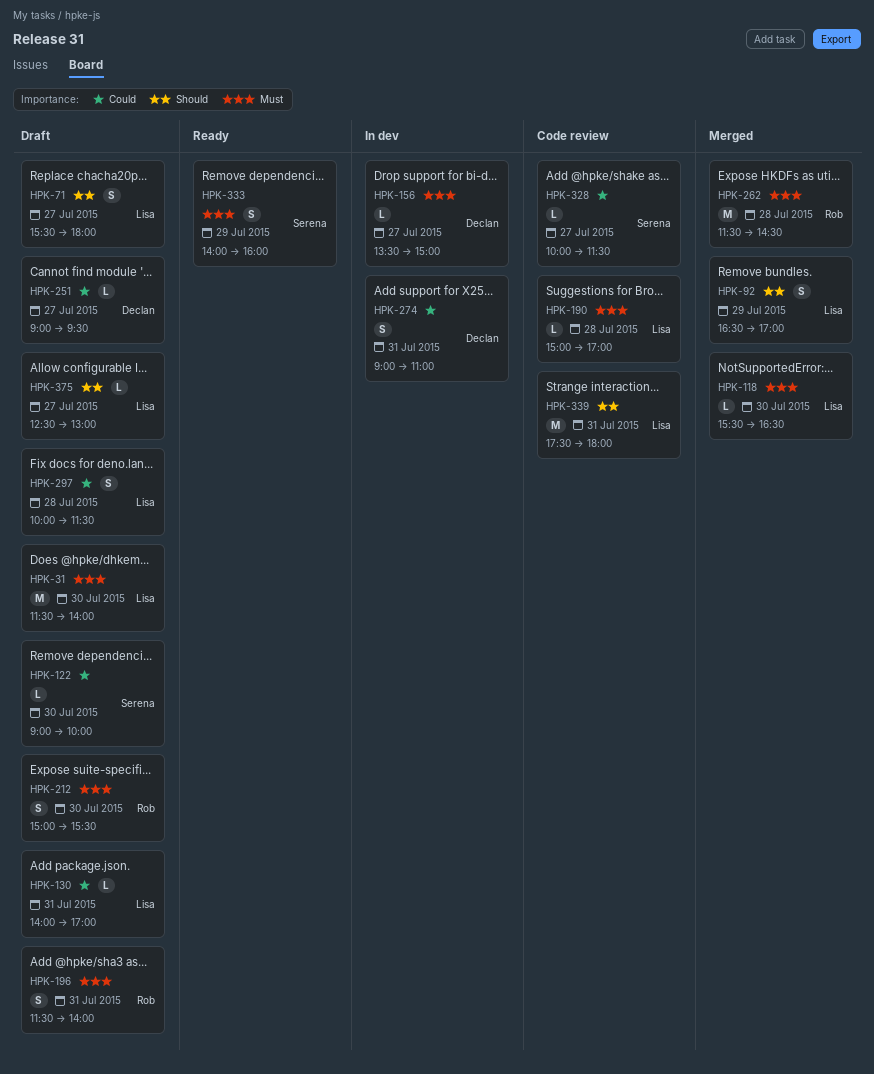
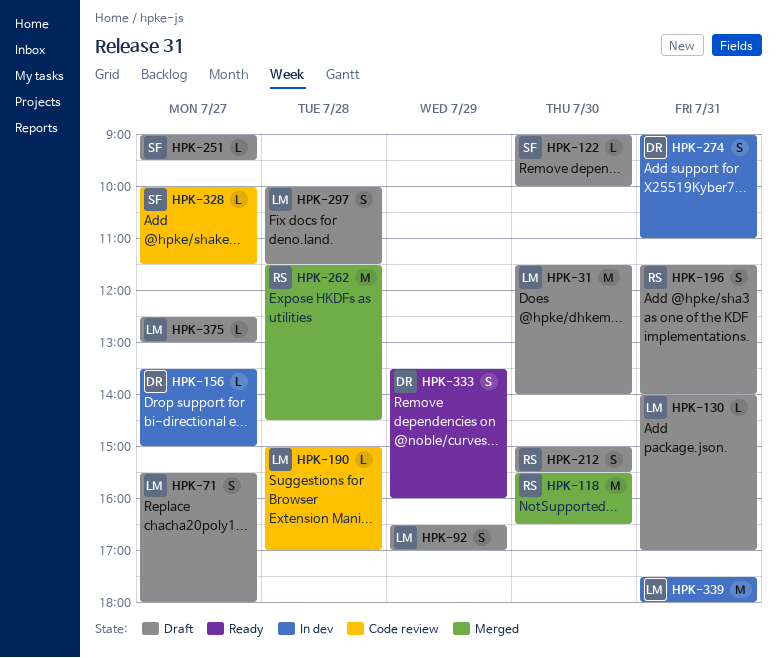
HPK-92, status: Merged -> Draft
HPK-118, owner: Lisa -> Rob
HPK-118, estimate: L -> M
HPK-251, owner: Declan -> Serena
HPK-333, owner: Serena -> Declan
HPK-333, begins: 14:00 -> 13:30
HPK-339, status: Code review -> In dev

